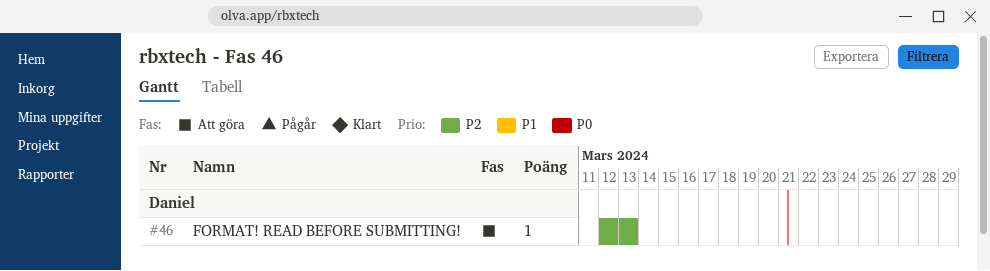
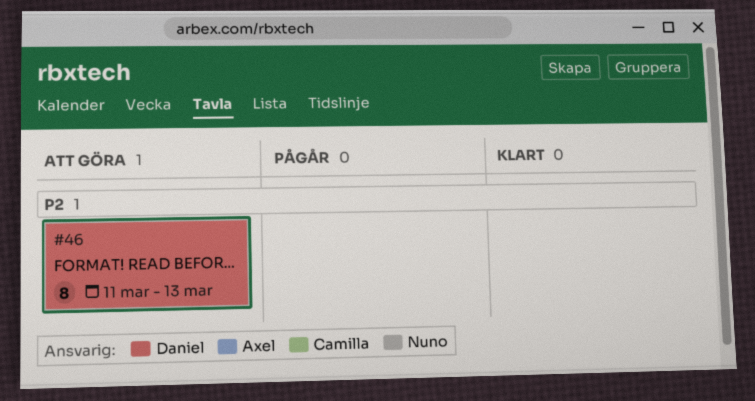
#46, estimate: 1 -> 8
#46, start: Mar 12 -> Mar 11

